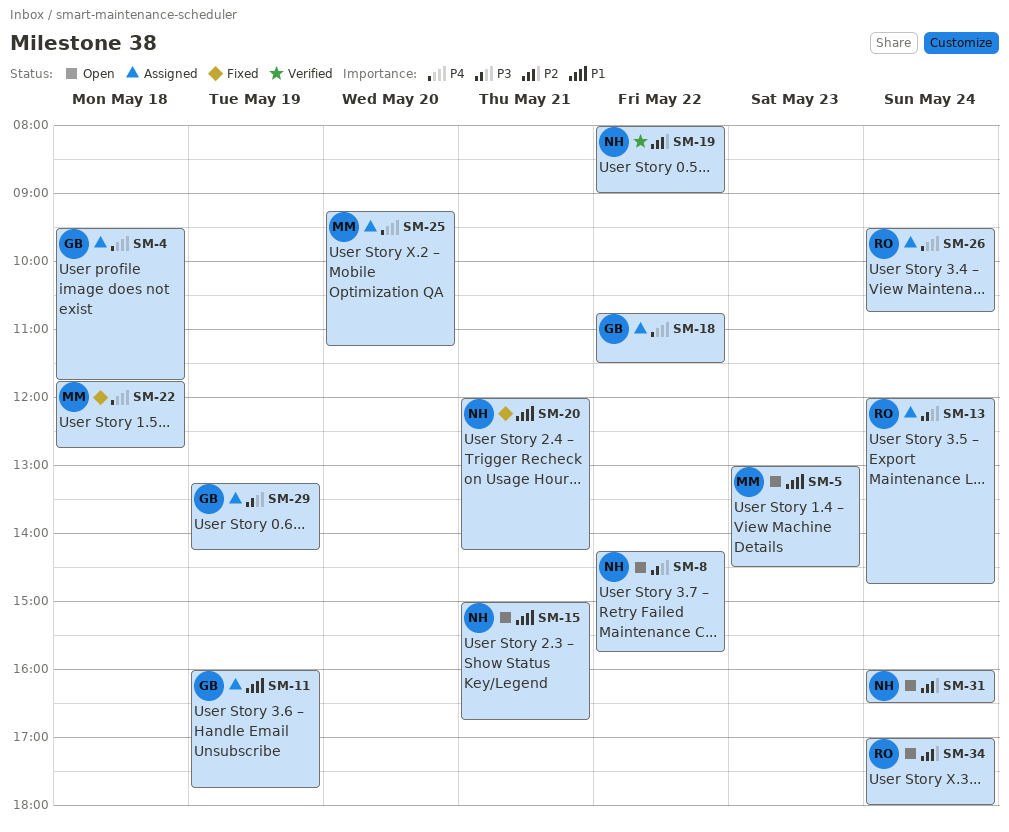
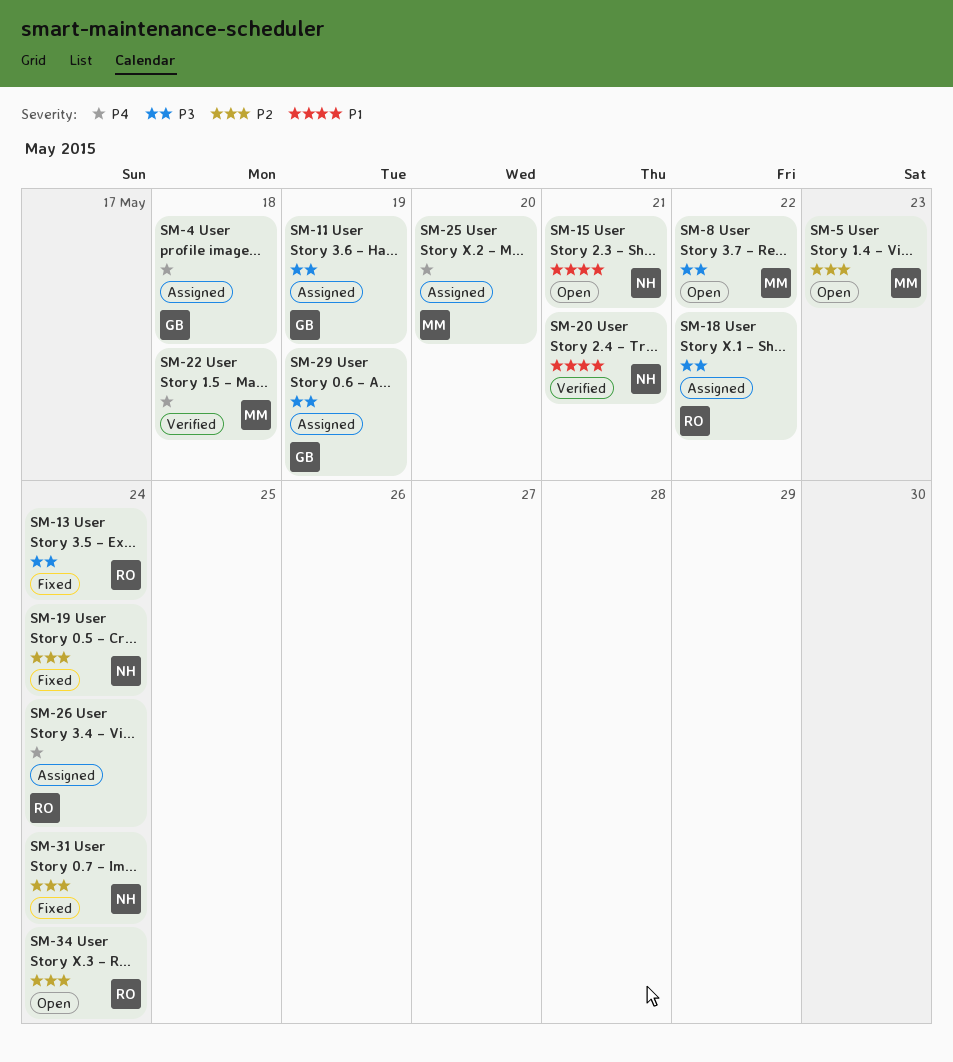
SM-5, priority: P1 -> P2
SM-8, owner: NH -> MM
SM-11, priority: P1 -> P3
SM-13, status: Assigned -> Fixed
SM-18, owner: GB -> RO
SM-18, priority: P4 -> P3
SM-19, status: Verified -> Fixed
SM-19, day: May 22 -> May 24
SM-20, status: Fixed -> Verified
SM-22, status: Fixed -> Verified
SM-31, status: Open -> Fixed

